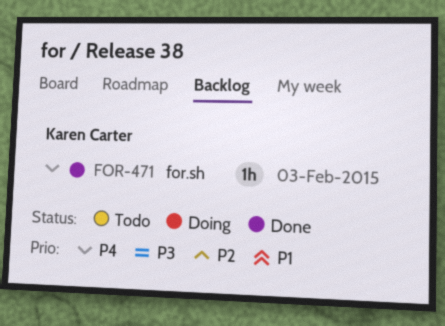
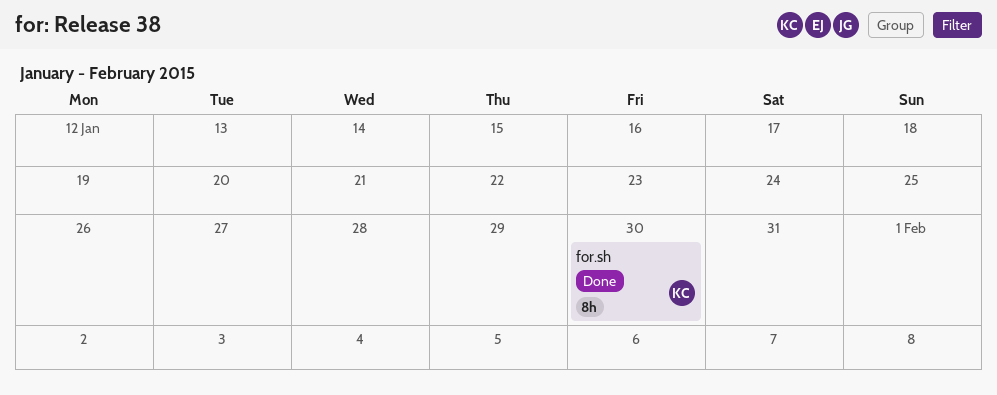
for.sh, estimate: 1h -> 8h
for.sh, due: Feb 3 -> Jan 30

